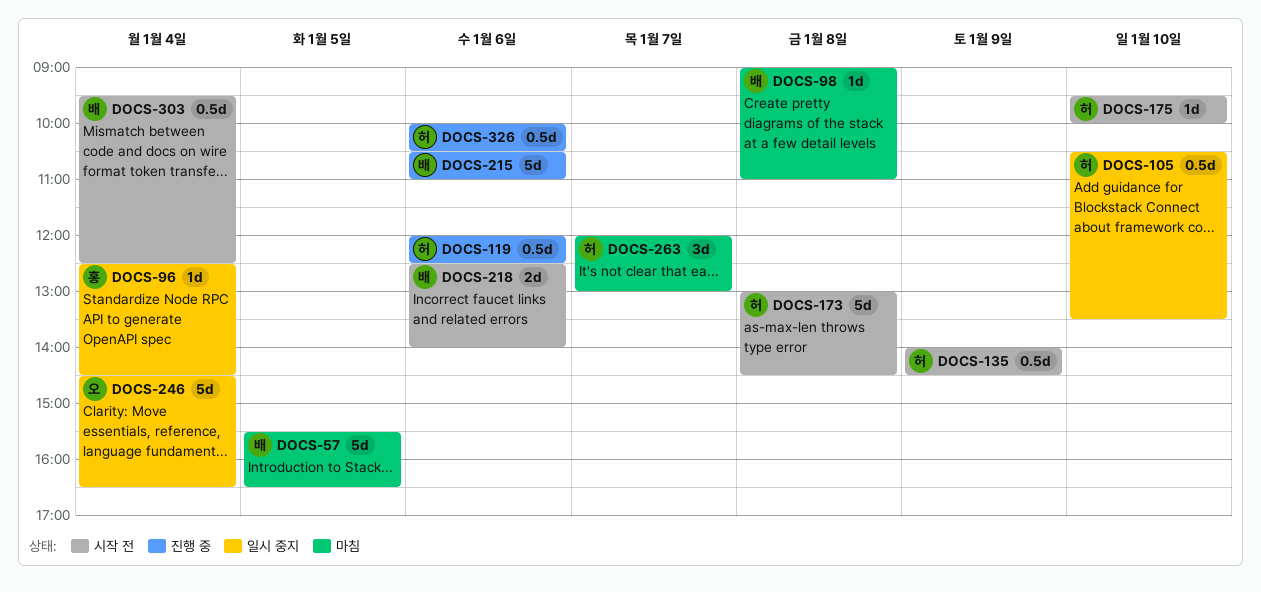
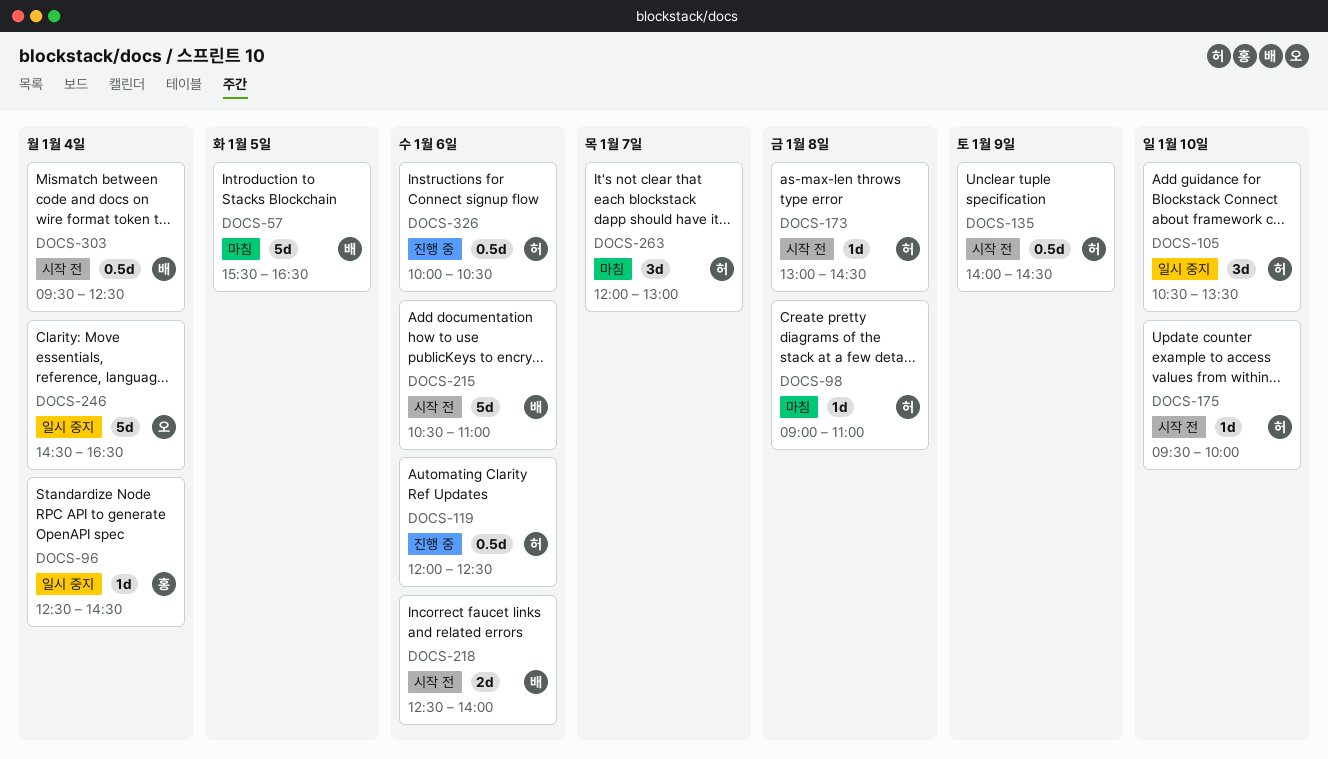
DOCS-98, owner: 배 -> 허
DOCS-105, estimate: 0.5d -> 3d
DOCS-173, estimate: 5d -> 1d
DOCS-215, status: 진행 중 -> 시작 전

